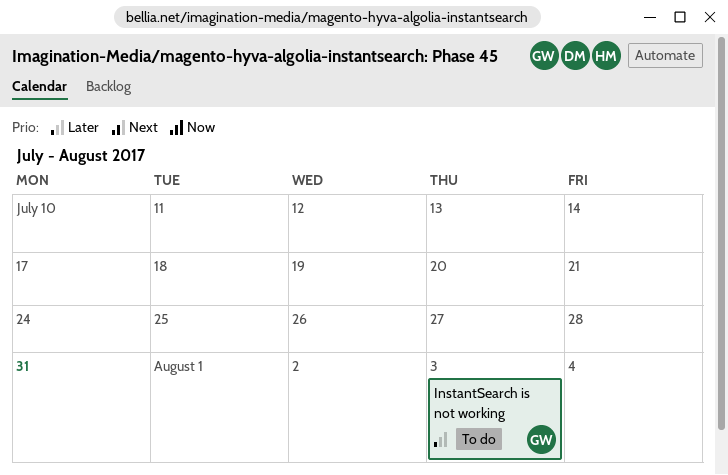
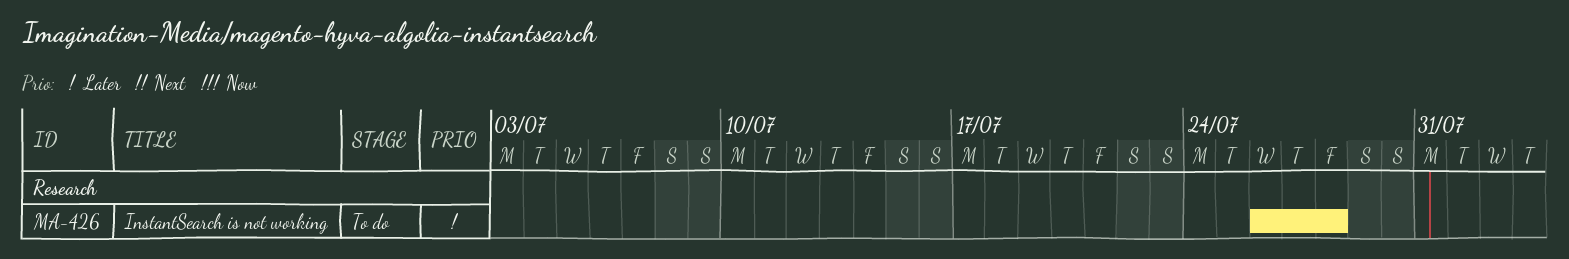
InstantSearch is not working, due: Aug 3 -> Jul 28

